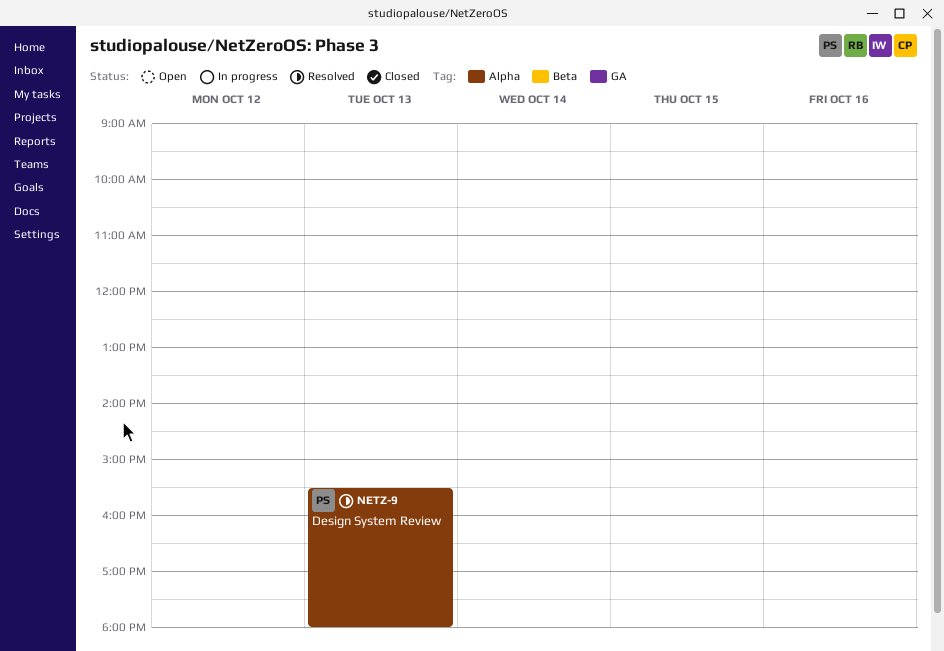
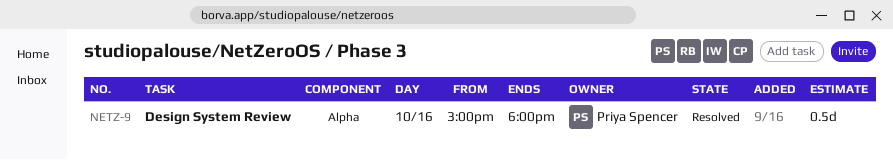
NETZ-9, day: Oct 13 -> Oct 16
NETZ-9, begins: 15:30 -> 15:00

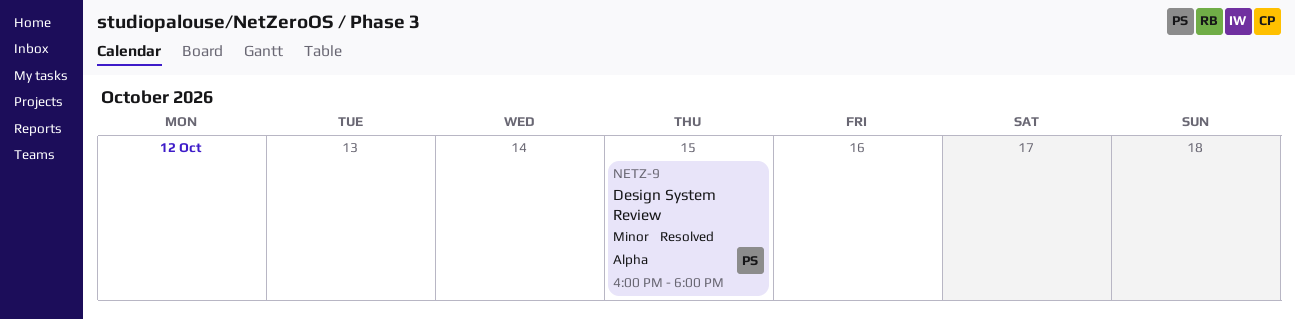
NETZ-9, day: Oct 16 -> Oct 15
NETZ-9, begins: 15:00 -> 16:00

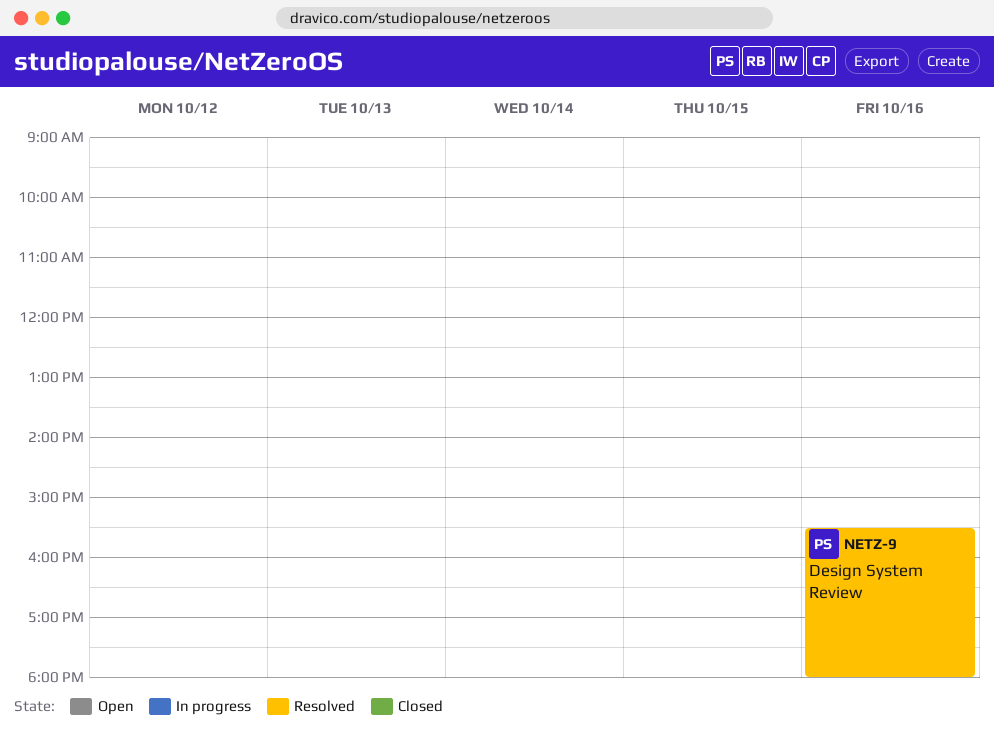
NETZ-9, day: Oct 15 -> Oct 16
NETZ-9, begins: 16:00 -> 15:30

